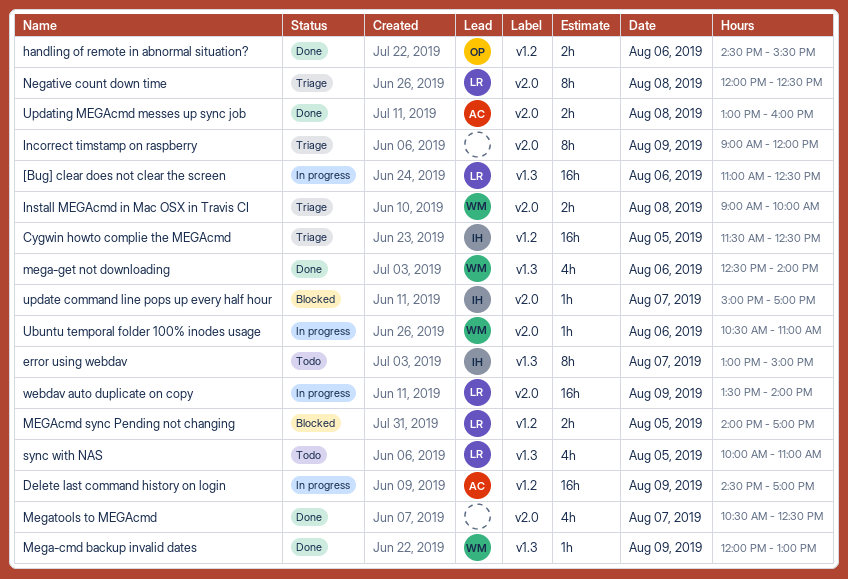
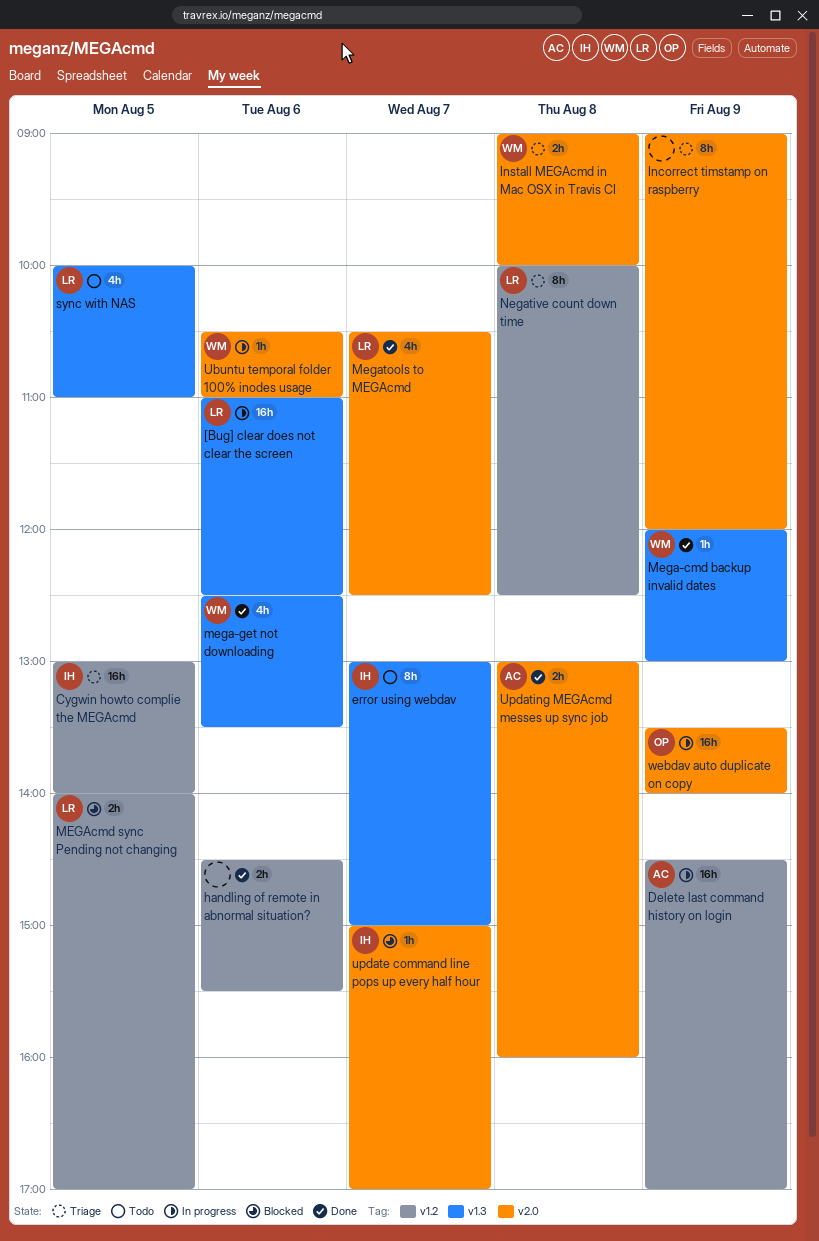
Cygwin howto complie the MEGAcmd, begins: 11:30 -> 13:00
Cygwin howto complie the MEGAcmd, ends: 12:30 -> 14:00
handling of remote in abnormal situation?, owner: OP -> none
mega-get not downloading, ends: 14:00 -> 13:30
Megatools to MEGAcmd, owner: none -> LR
Negative count down time, label: v2.0 -> v1.2
Negative count down time, begins: 12:00 -> 10:00
webdav auto duplicate on copy, owner: LR -> OP

